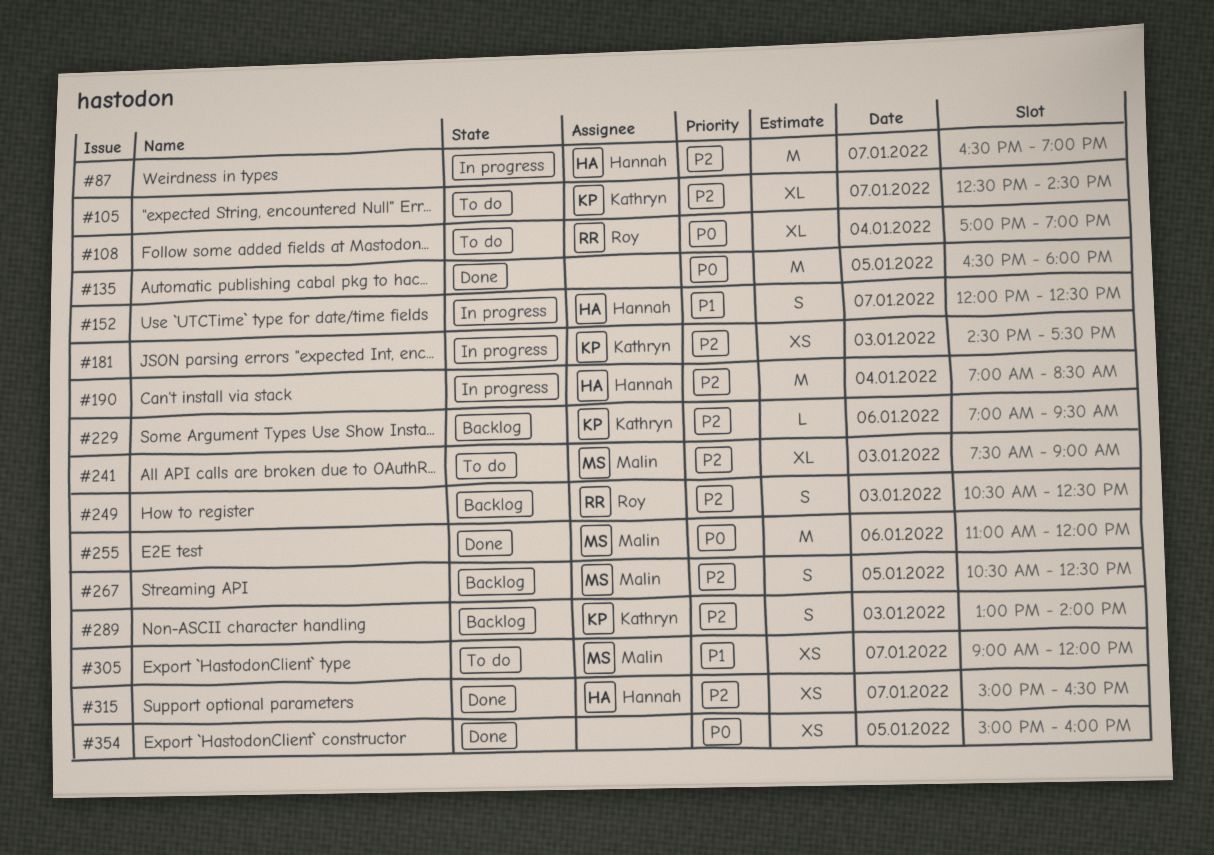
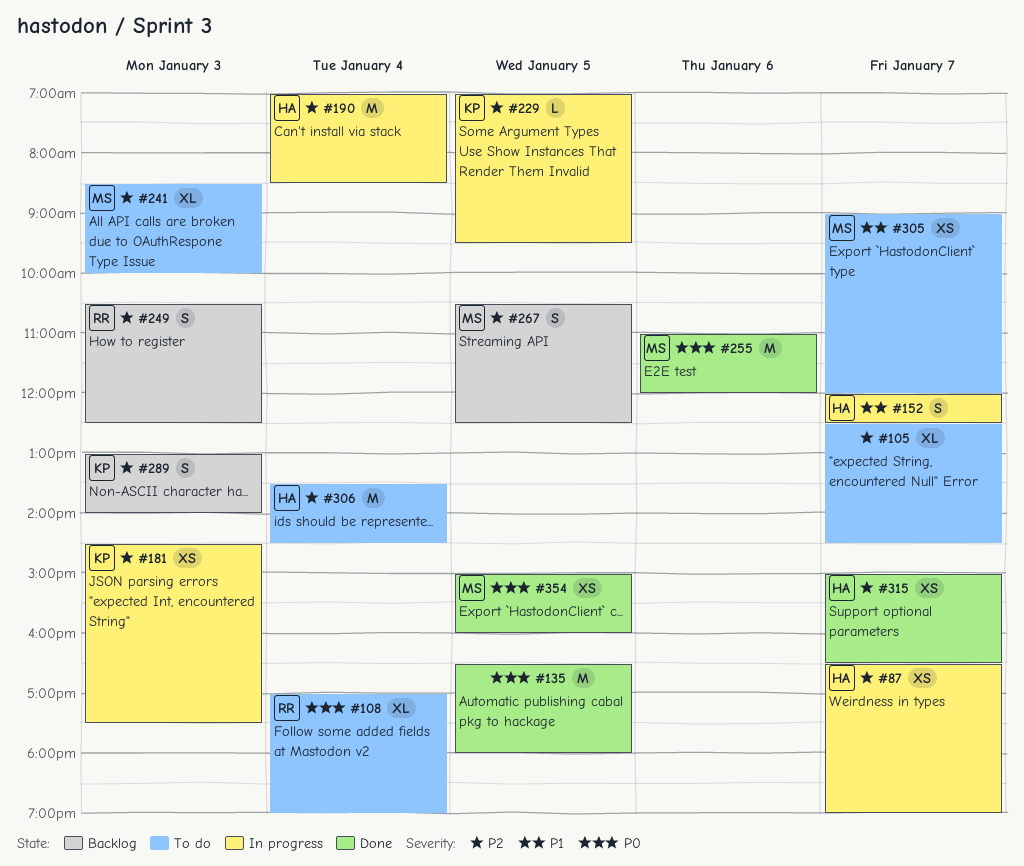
#87, estimate: M -> XS
#105, owner: Kathryn -> none
#229, status: Backlog -> In progress
#229, day: Jan 6 -> Jan 5
#241, begins: 07:30 -> 08:30
#241, ends: 09:00 -> 10:00
#306: none -> present
#354, owner: none -> Malin

